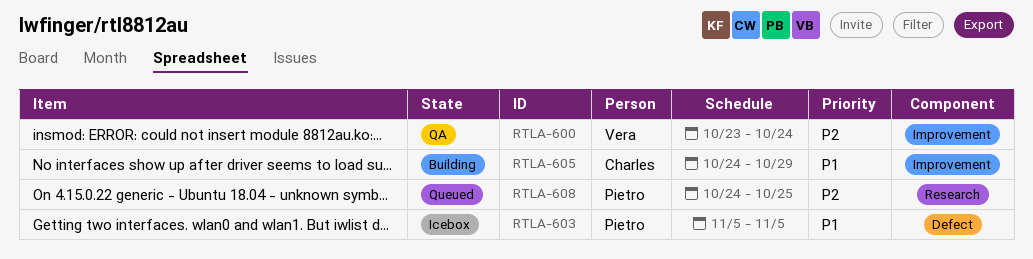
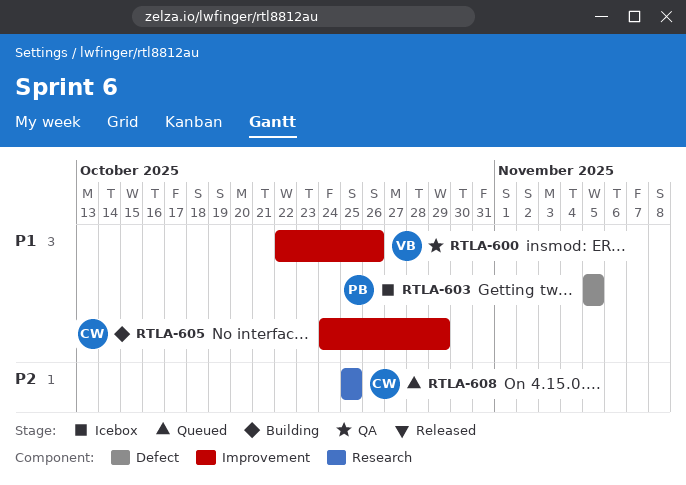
RTLA-600, priority: P2 -> P1
RTLA-600, start: Oct 23 -> Oct 22
RTLA-600, due: Oct 24 -> Oct 26
RTLA-608, owner: Pietro -> Charles
RTLA-608, start: Oct 24 -> Oct 25

